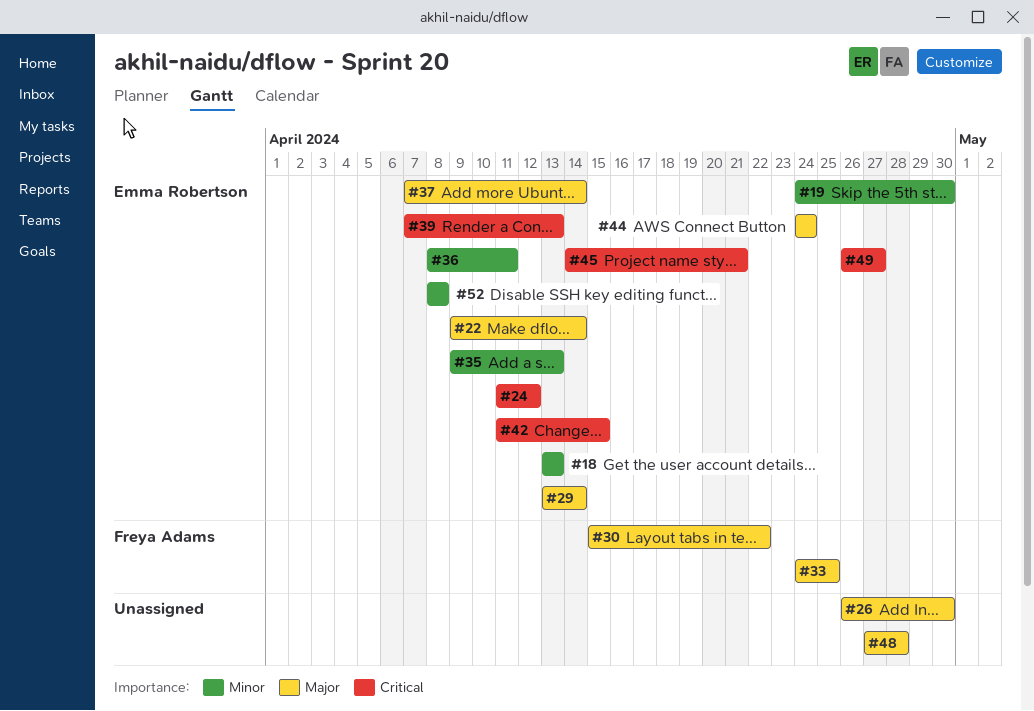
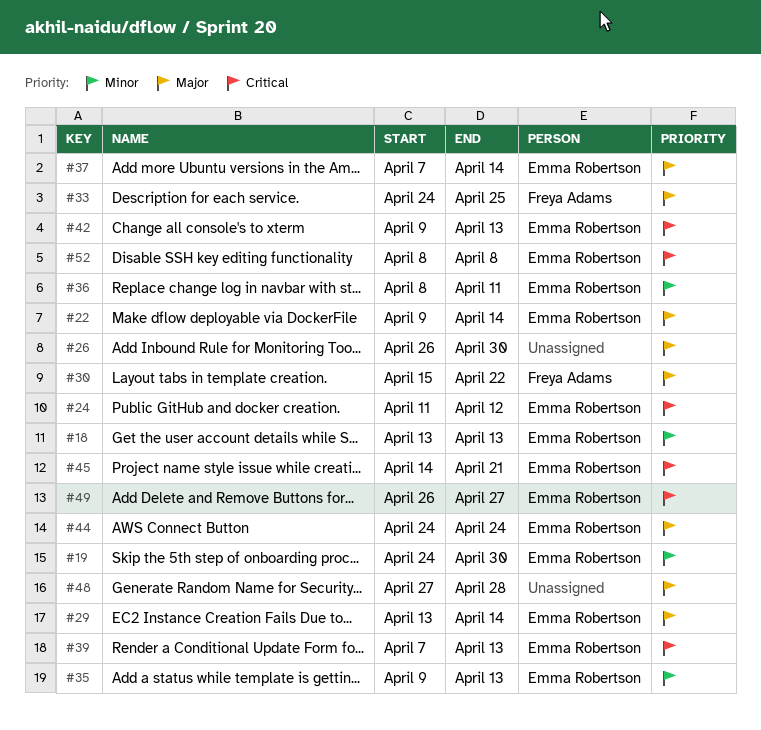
#42, start: Apr 11 -> Apr 9
#42, due: Apr 15 -> Apr 13
#52, priority: Minor -> Critical

